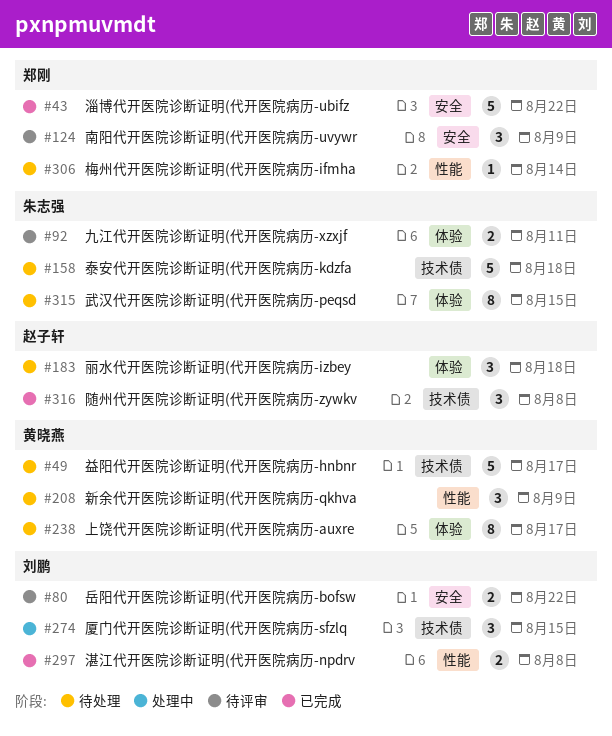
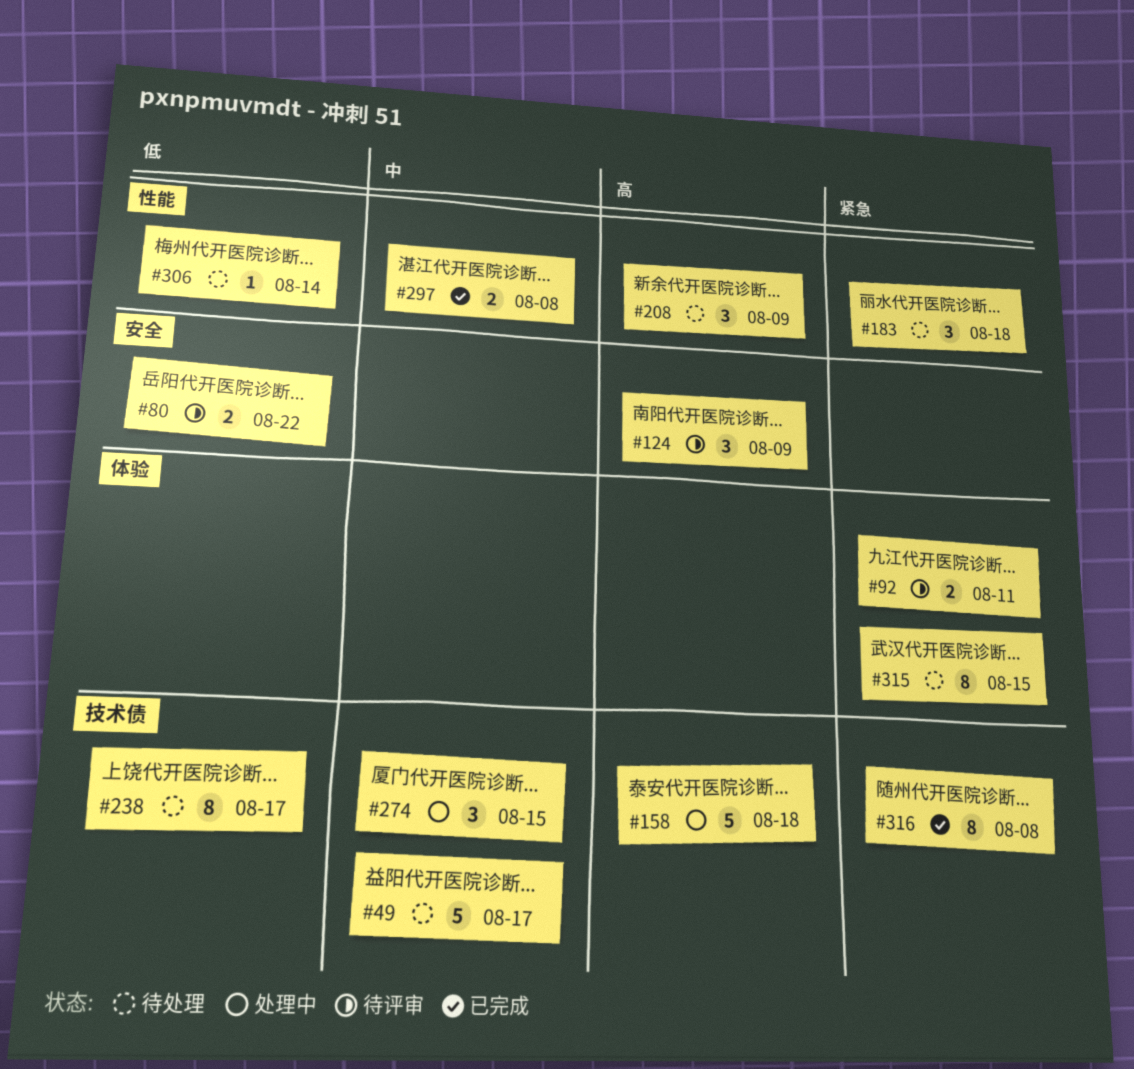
#43: present -> none
#158, status: 待处理 -> 处理中
#183, label: 体验 -> 性能
#238, label: 体验 -> 技术债
#316, estimate: 3 -> 8

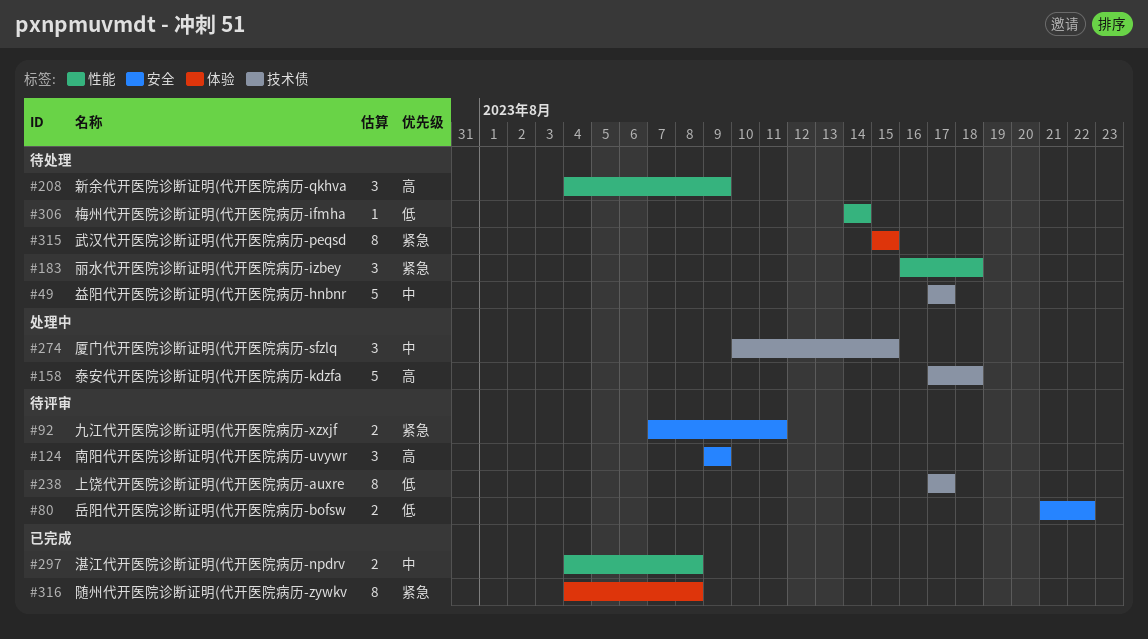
#92, label: 体验 -> 安全
#238, status: 待处理 -> 待评审
#316, label: 技术债 -> 体验

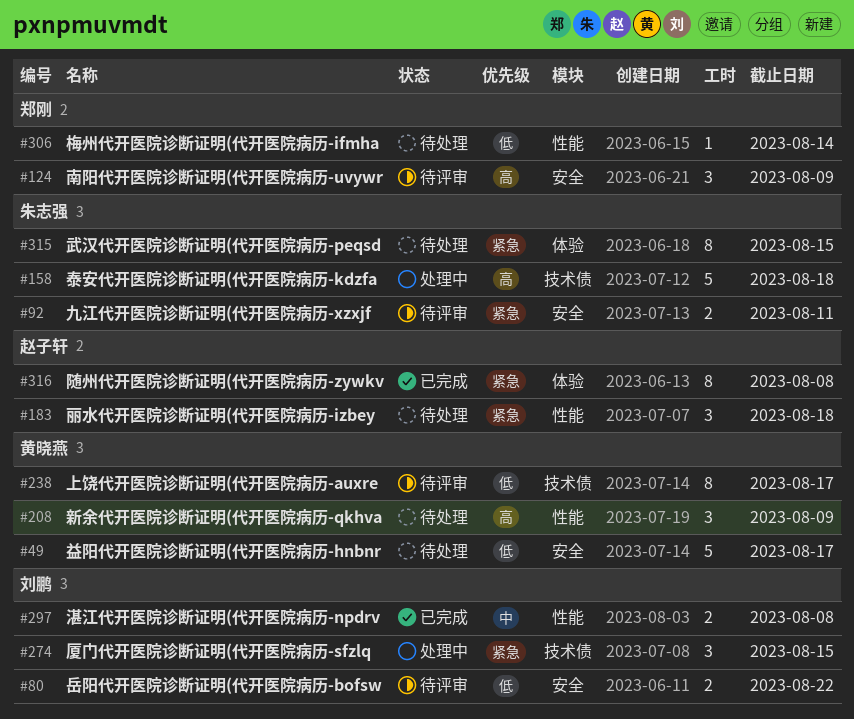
#49, priority: 中 -> 低
#49, label: 技术债 -> 安全
#274, priority: 中 -> 紧急

